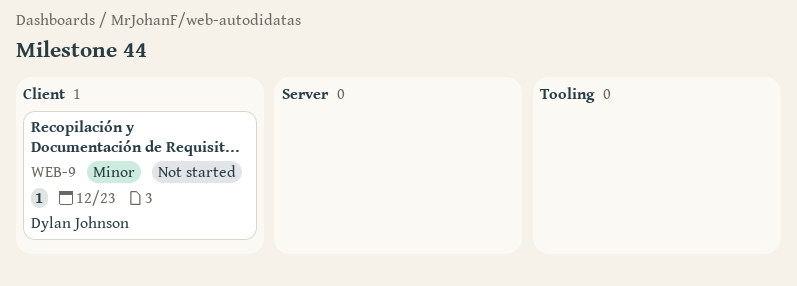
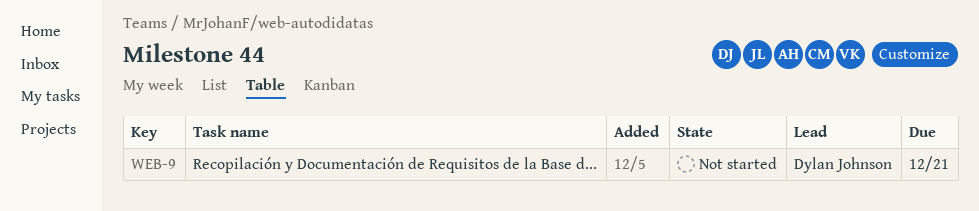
WEB-9, due: Dec 23 -> Dec 21

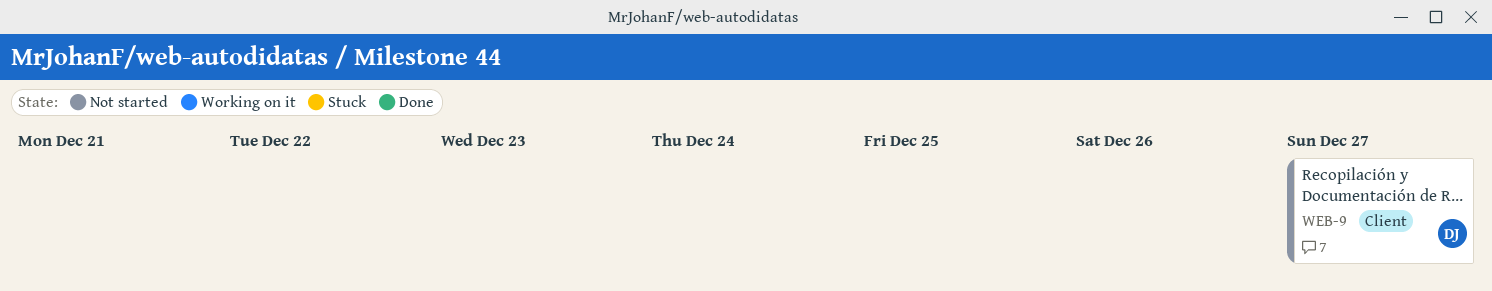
WEB-9, due: Dec 21 -> Dec 27

